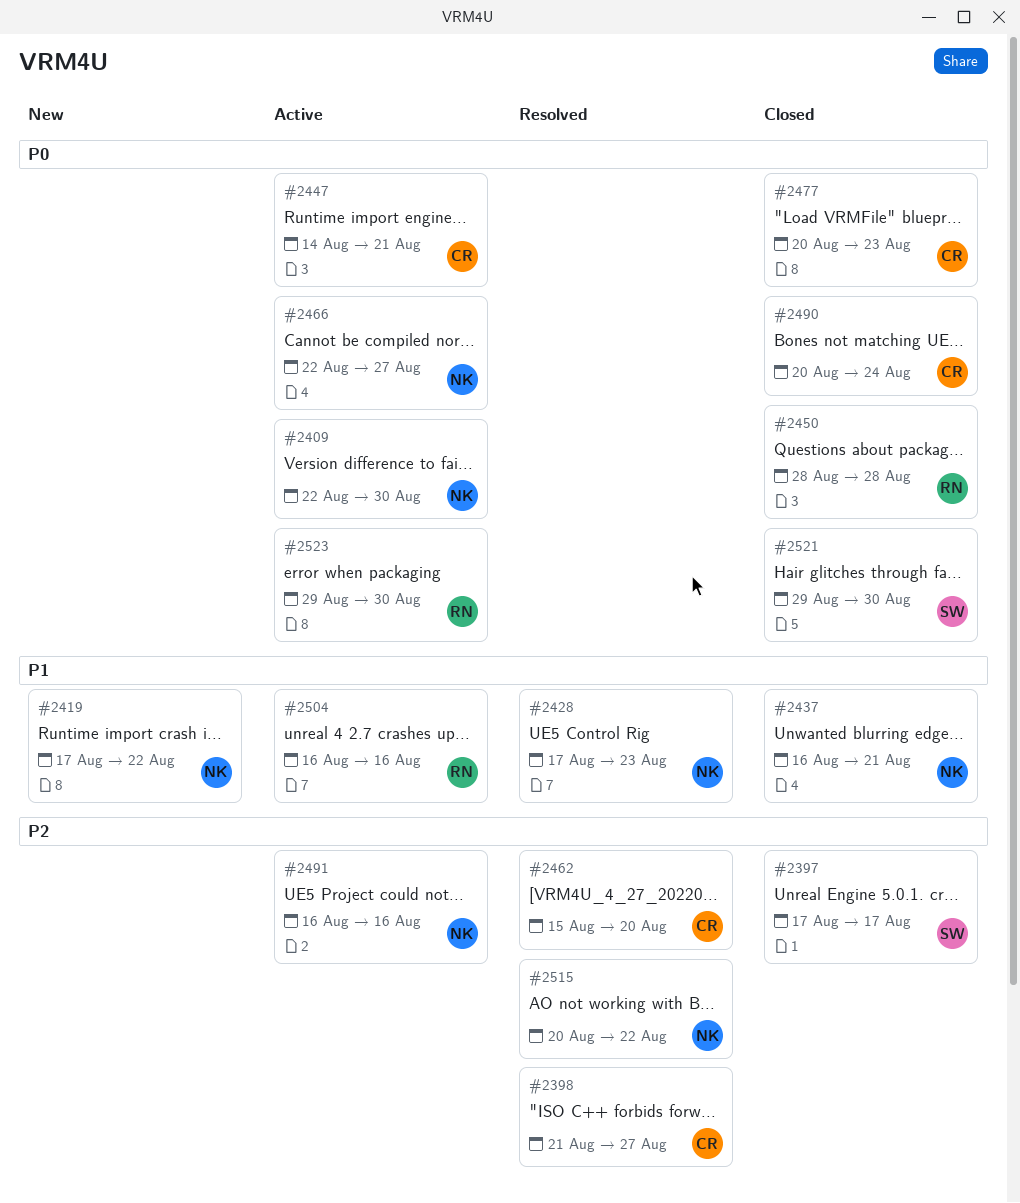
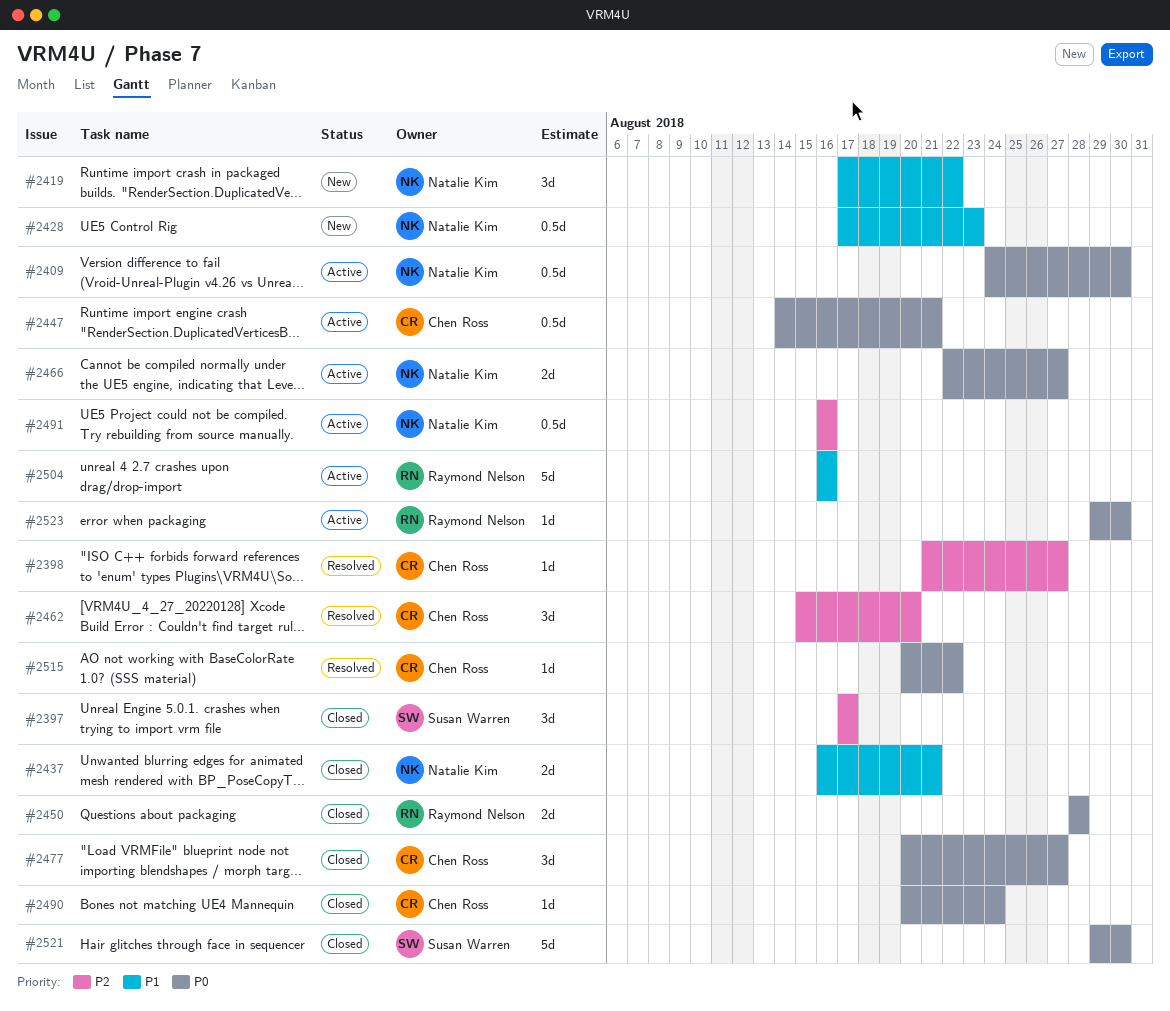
#2409, start: Aug 22 -> Aug 24
#2428, status: Resolved -> New
#2477, due: Aug 23 -> Aug 27
#2515, owner: Natalie Kim -> Chen Ross
#2515, priority: P2 -> P0

